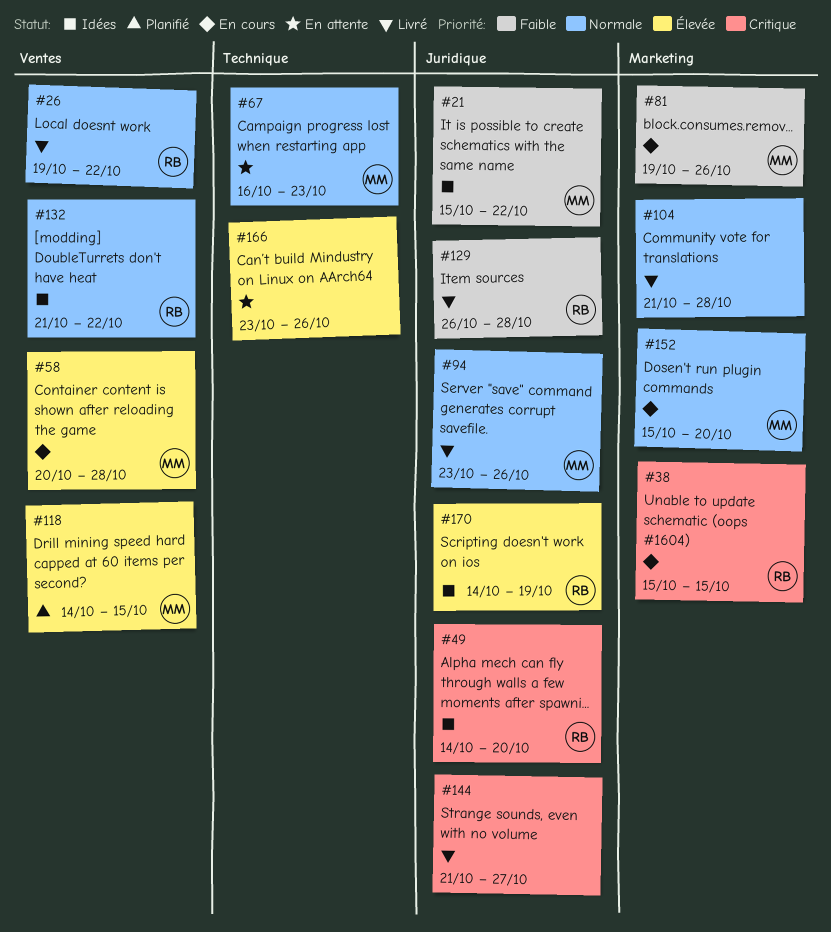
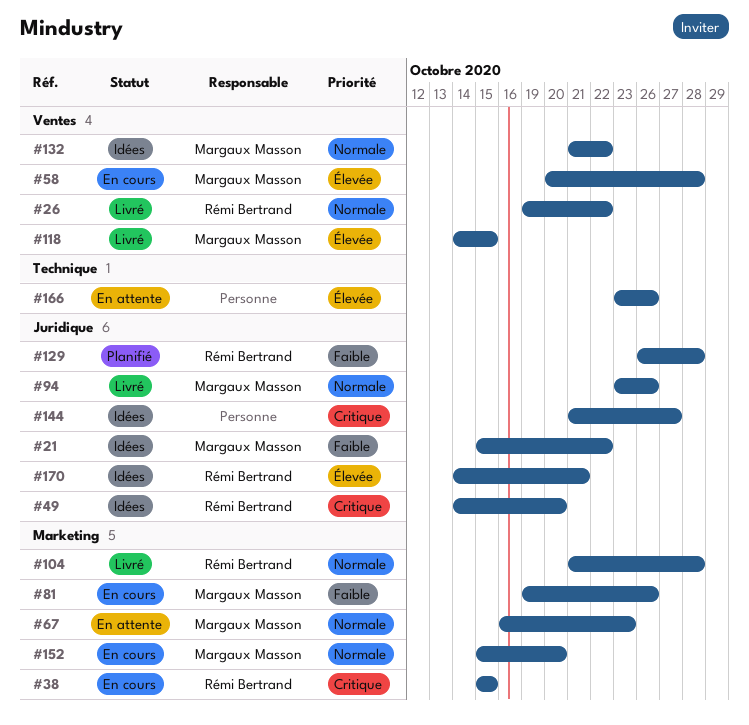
#67, label: Technique -> Marketing
#104, owner: none -> Rémi Bertrand
#118, status: Planifié -> Livré
#129, status: Livré -> Planifié
#132, owner: Rémi Bertrand -> Margaux Masson
#144, status: Livré -> Idées
#170, due: Oct 19 -> Oct 21

